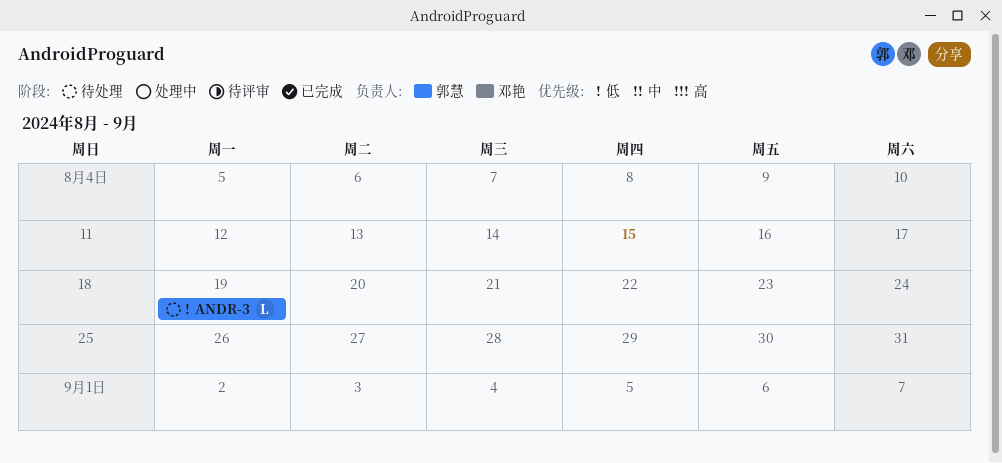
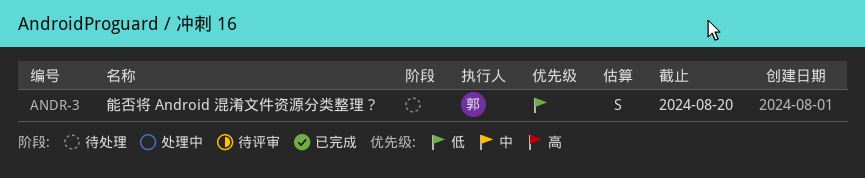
ANDR-3, estimate: L -> S
ANDR-3, due: Aug 19 -> Aug 20

